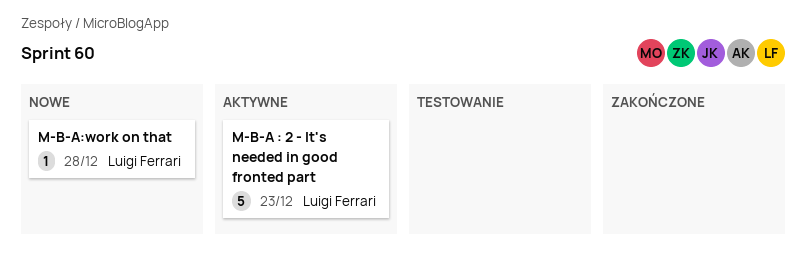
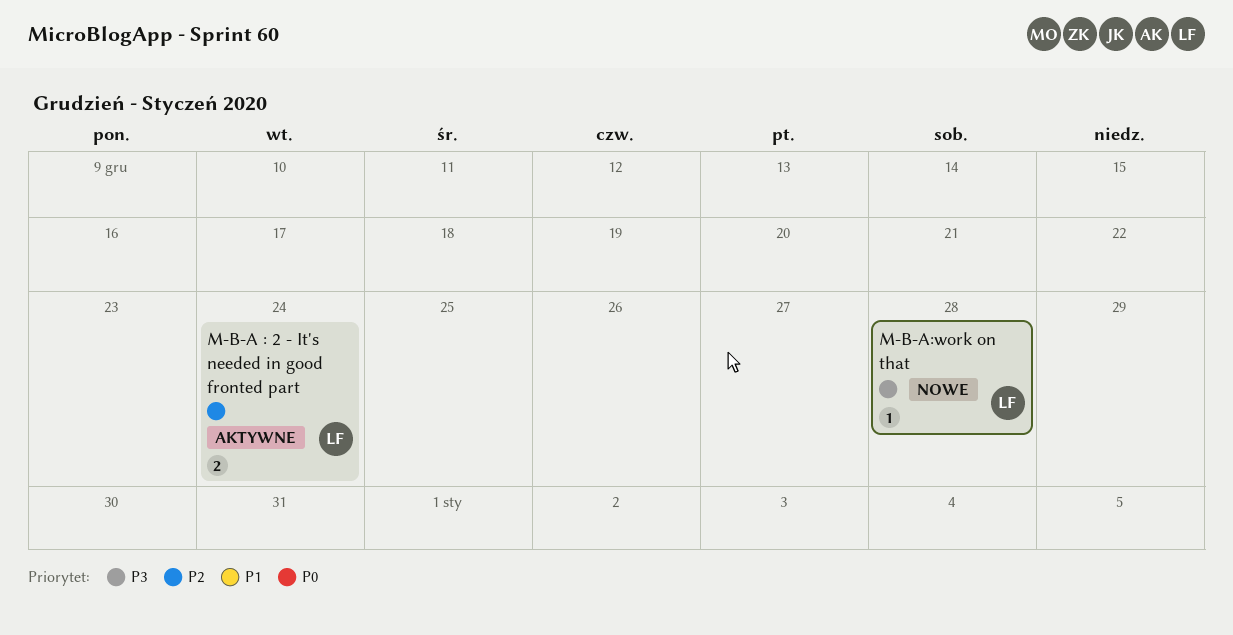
M-B-A : 2 - It's needed in good fronted part, estimate: 5 -> 2
M-B-A : 2 - It's needed in good fronted part, due: Dec 23 -> Dec 24

